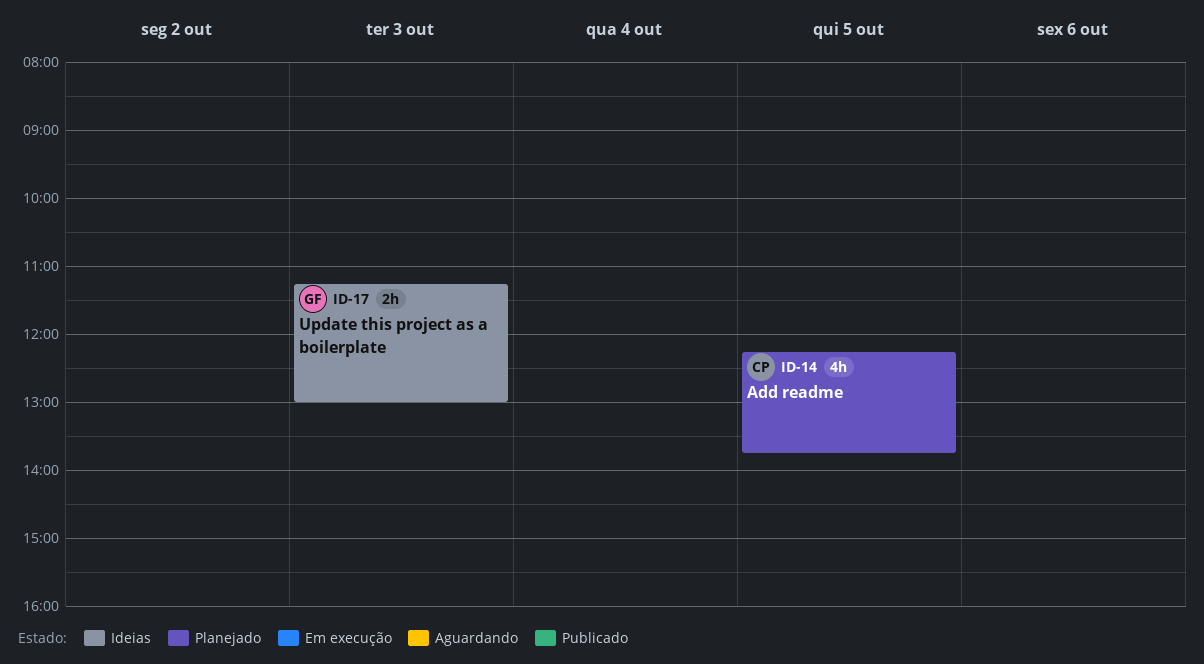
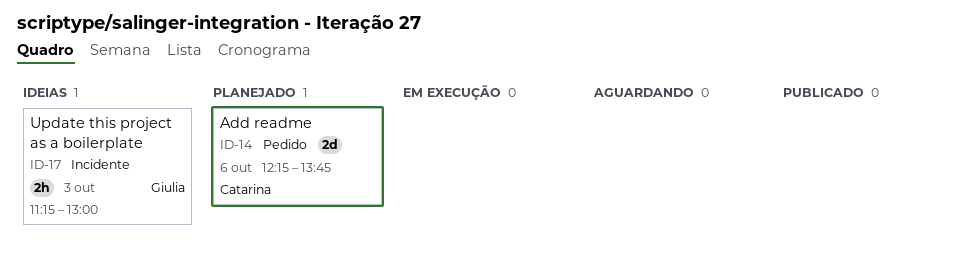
ID-14, estimate: 4h -> 2d
ID-14, day: Oct 5 -> Oct 6

